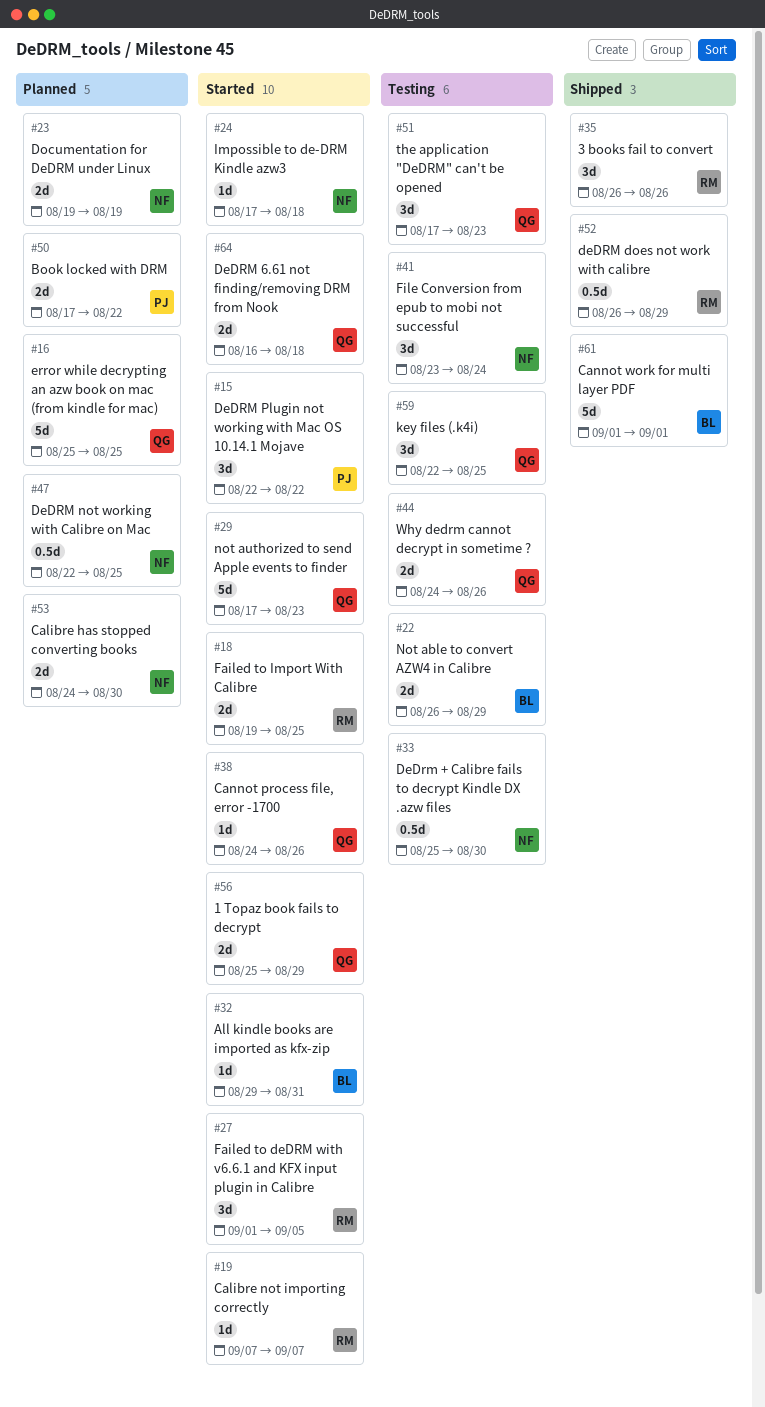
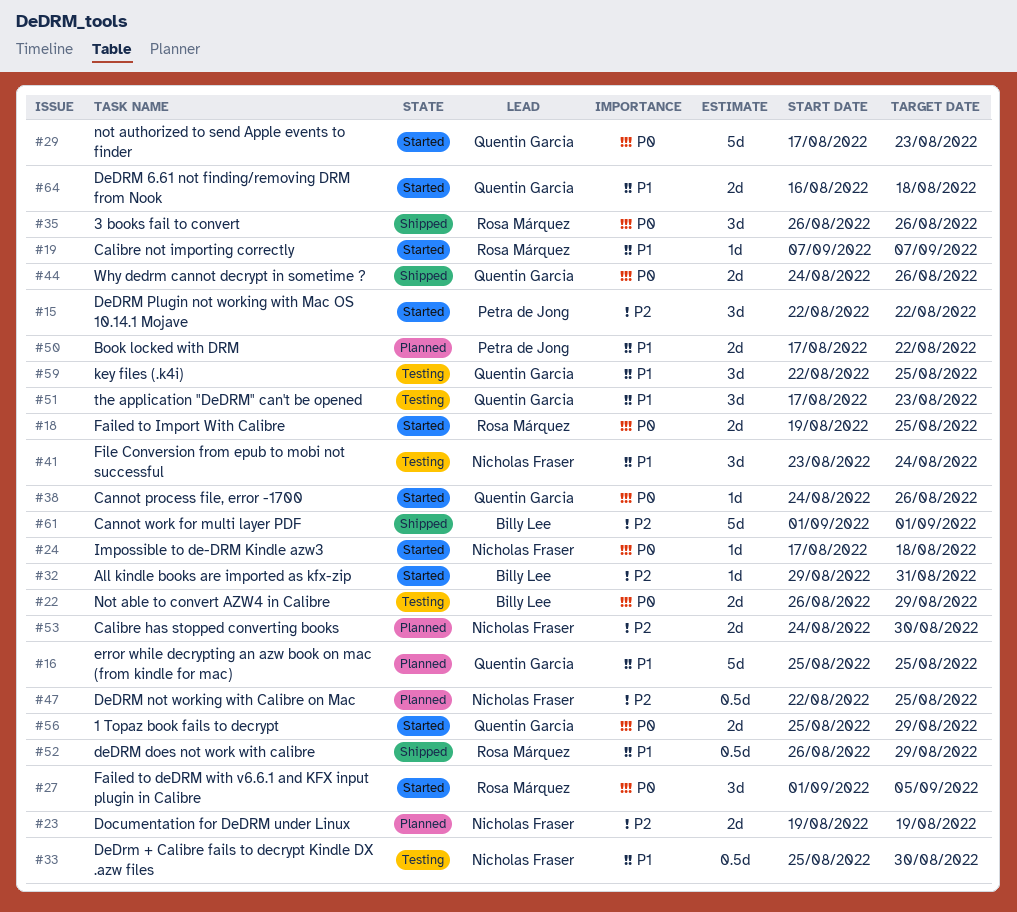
#44, status: Testing -> Shipped

